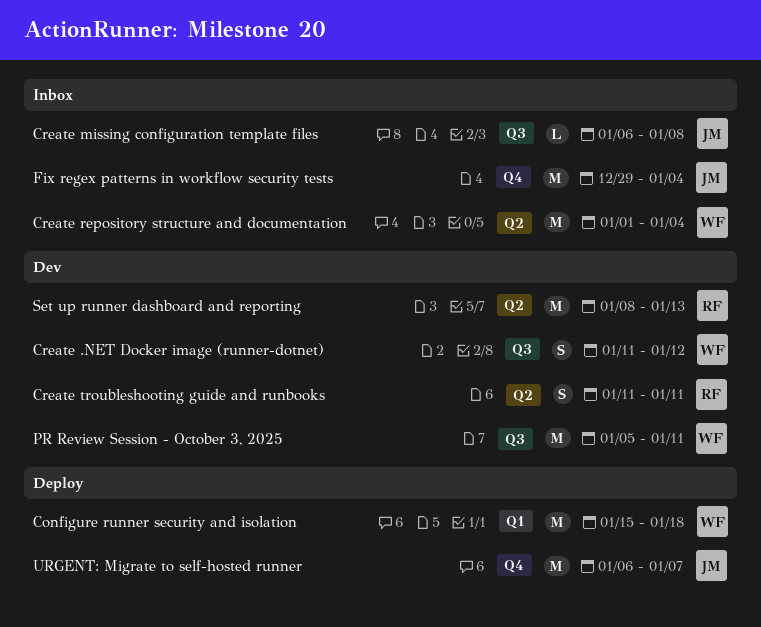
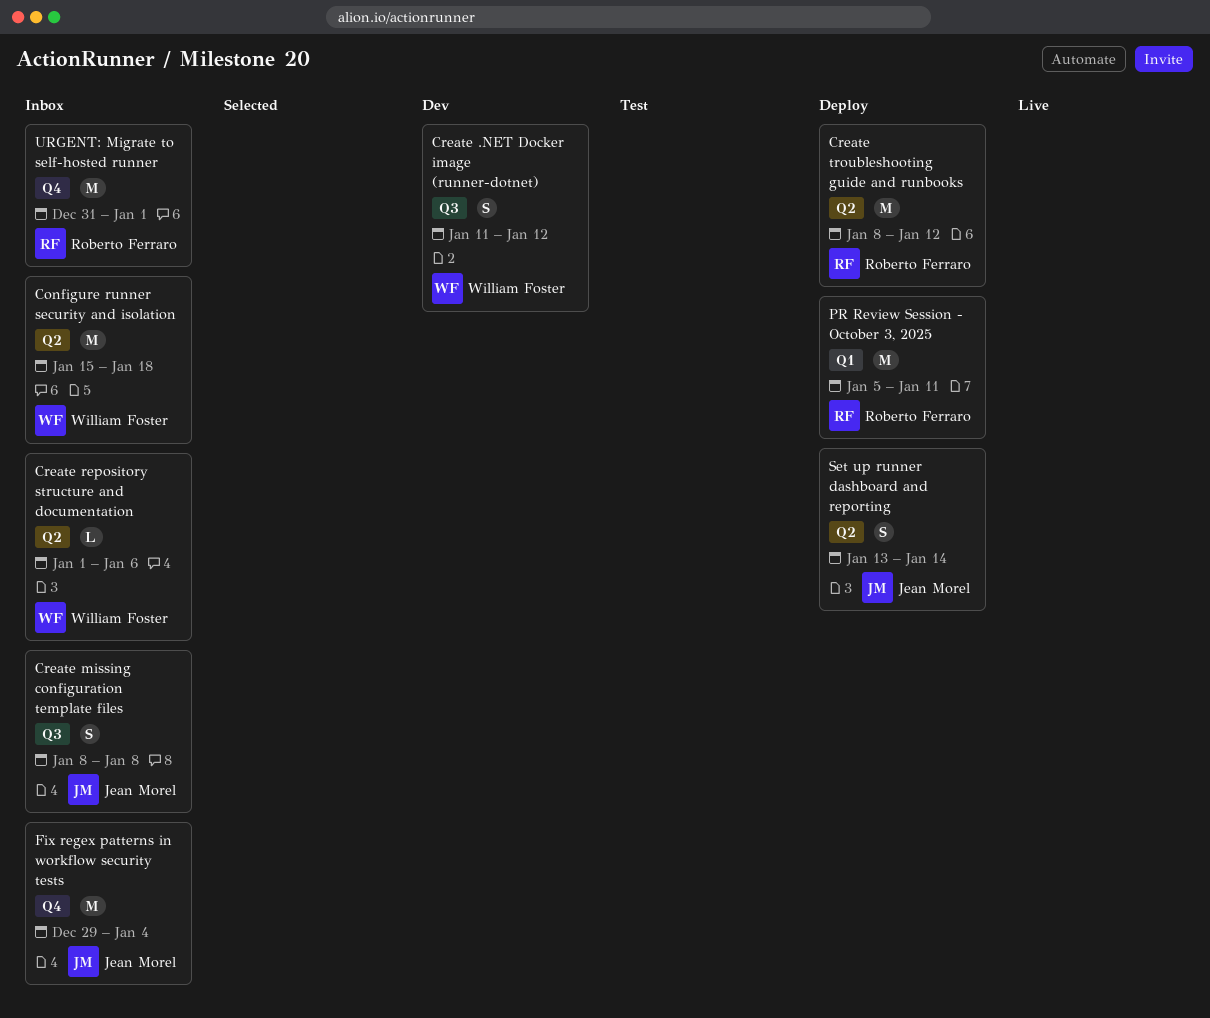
Configure runner security and isolation, status: Deploy -> Inbox
Configure runner security and isolation, label: Q1 -> Q2
Create missing configuration template files, estimate: L -> S
Create missing configuration template files, start: Jan 6 -> Jan 8
Create repository structure and documentation, estimate: M -> L
Create repository structure and documentation, due: Jan 4 -> Jan 6
Create troubleshooting guide and runbooks, status: Dev -> Deploy
Create troubleshooting guide and runbooks, estimate: S -> M
Create troubleshooting guide and runbooks, start: Jan 11 -> Jan 8
Create troubleshooting guide and runbooks, due: Jan 11 -> Jan 12
PR Review Session - October 3, 2025, status: Dev -> Deploy
PR Review Session - October 3, 2025, owner: William Foster -> Roberto Ferraro
PR Review Session - October 3, 2025, label: Q3 -> Q1
Set up runner dashboard and reporting, status: Dev -> Deploy
Set up runner dashboard and reporting, owner: Roberto Ferraro -> Jean Morel
Set up runner dashboard and reporting, estimate: M -> S
Set up runner dashboard and reporting, start: Jan 8 -> Jan 13
Set up runner dashboard and reporting, due: Jan 13 -> Jan 14
URGENT: Migrate to self-hosted runner, status: Deploy -> Inbox
URGENT: Migrate to self-hosted runner, owner: Jean Morel -> Roberto Ferraro
URGENT: Migrate to self-hosted runner, start: Jan 6 -> Dec 31
URGENT: Migrate to self-hosted runner, due: Jan 7 -> Jan 1

